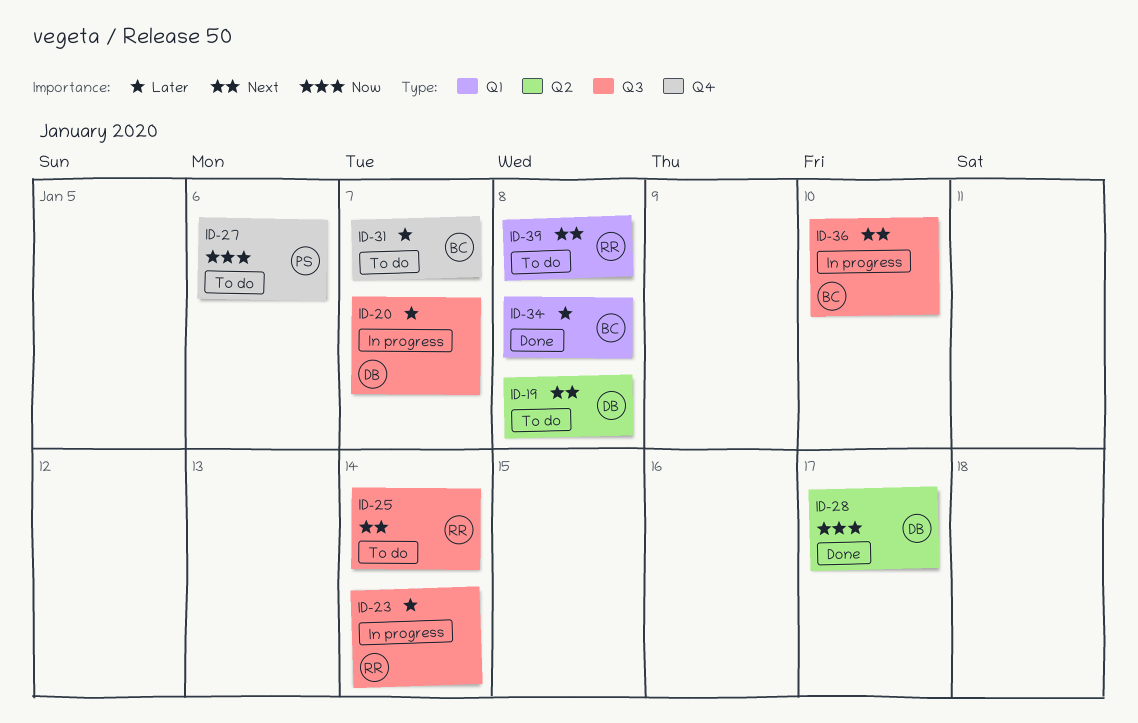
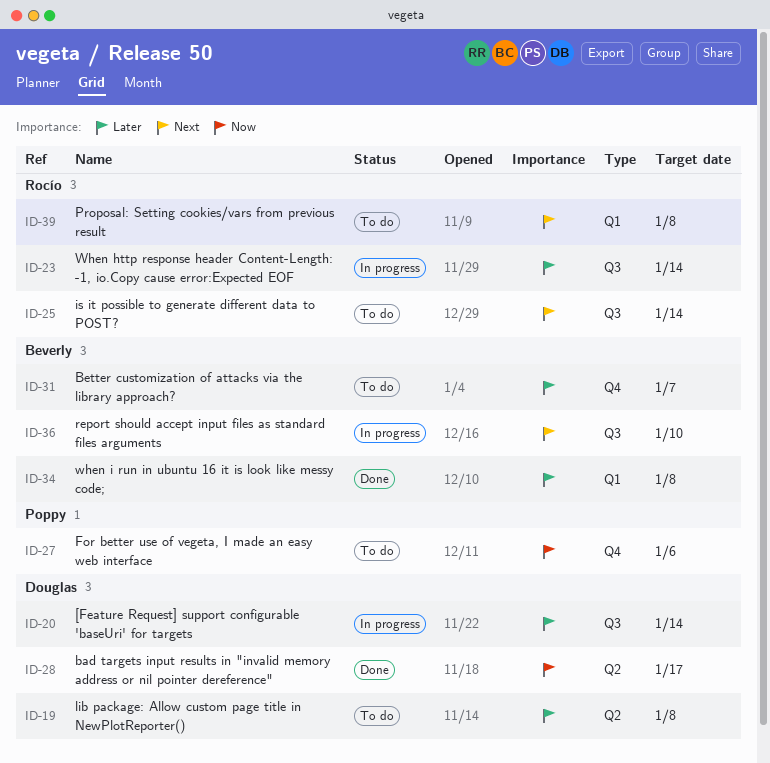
ID-19, priority: Next -> Later
ID-20, due: Jan 7 -> Jan 14

